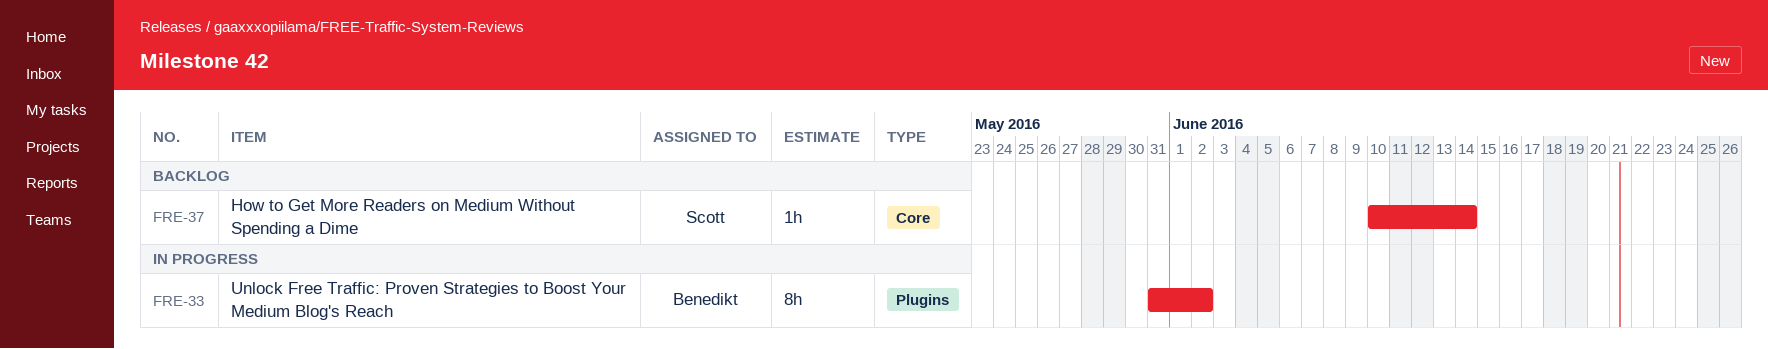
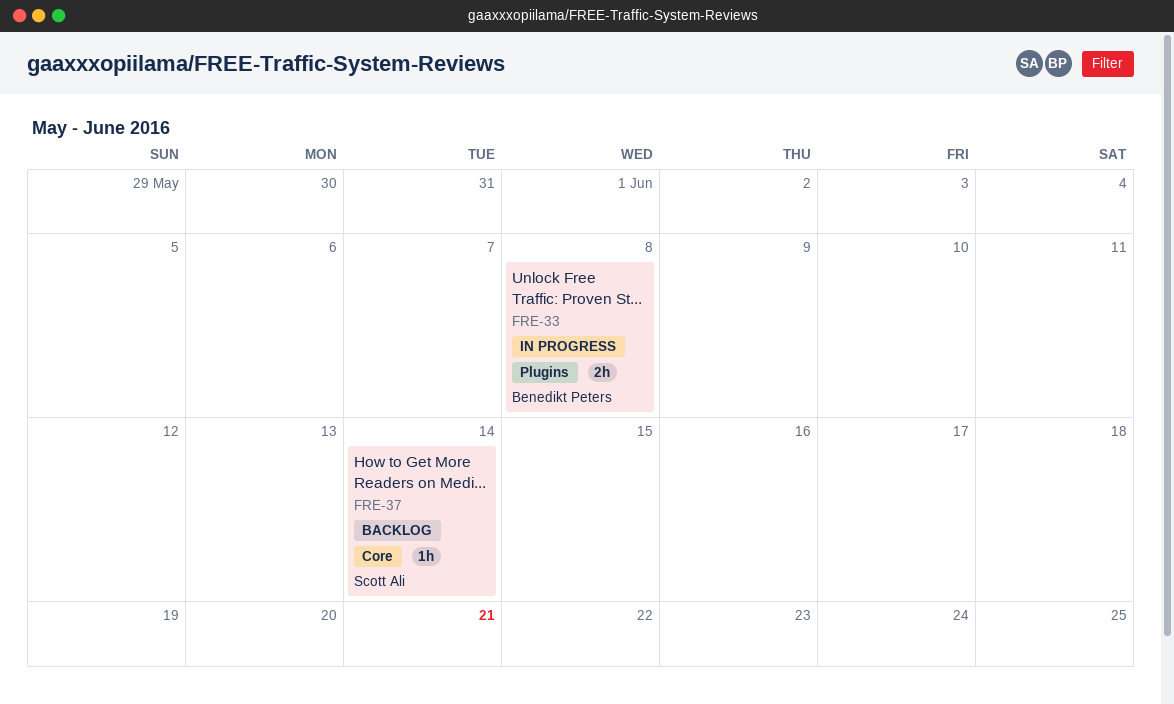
FRE-33, estimate: 8h -> 2h
FRE-33, due: Jun 2 -> Jun 8

